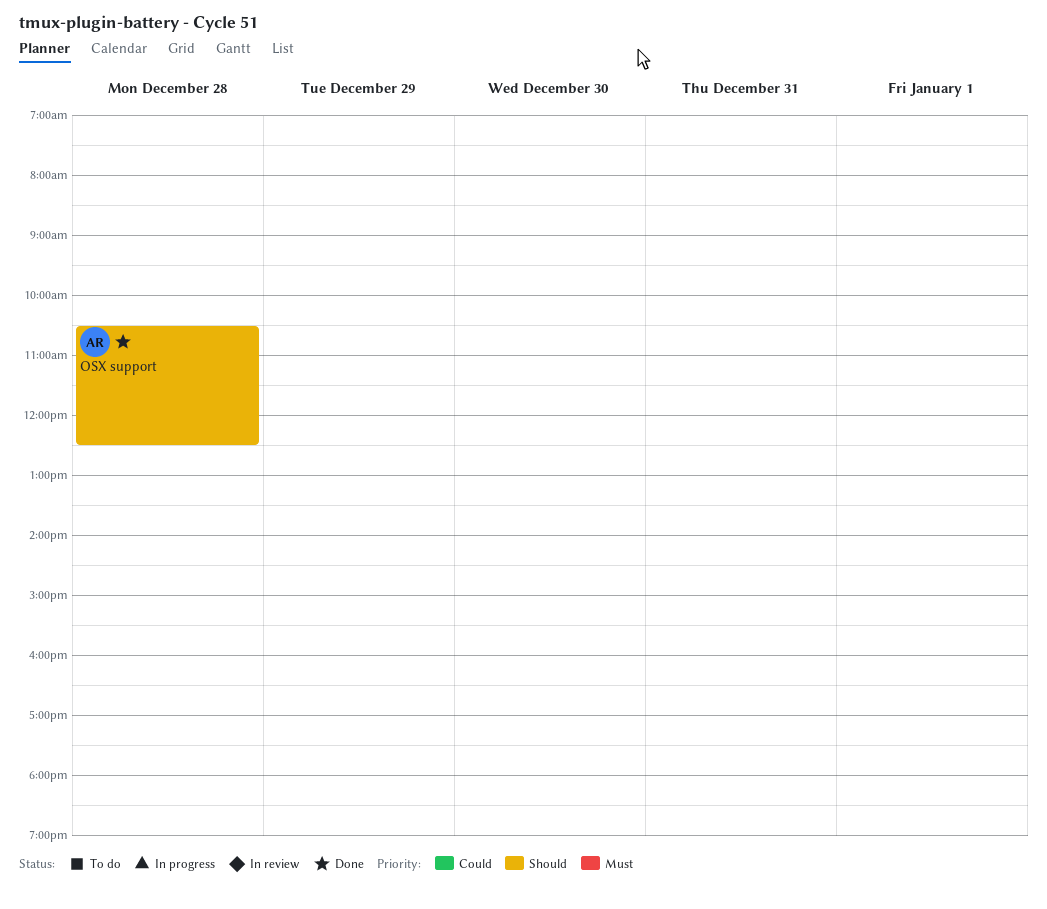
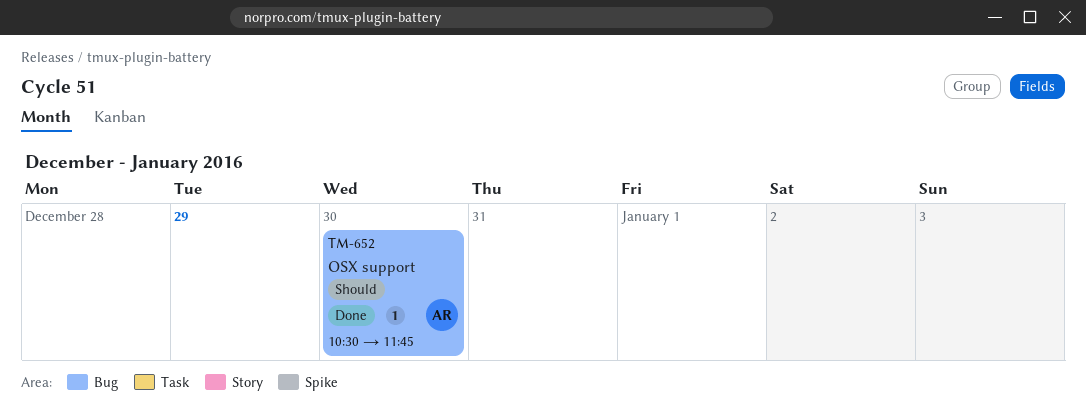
OSX support, day: Dec 28 -> Dec 30
OSX support, ends: 12:30 -> 11:45

